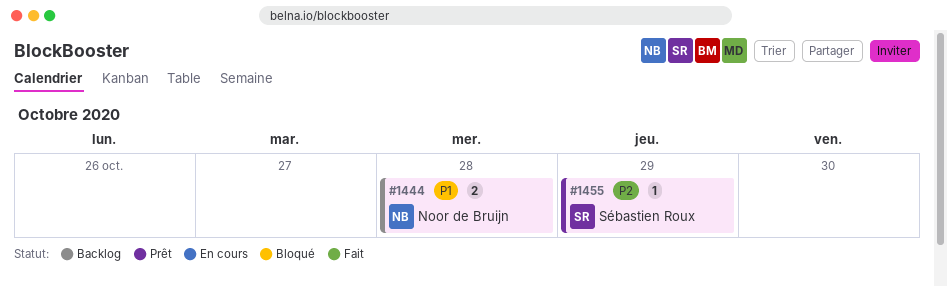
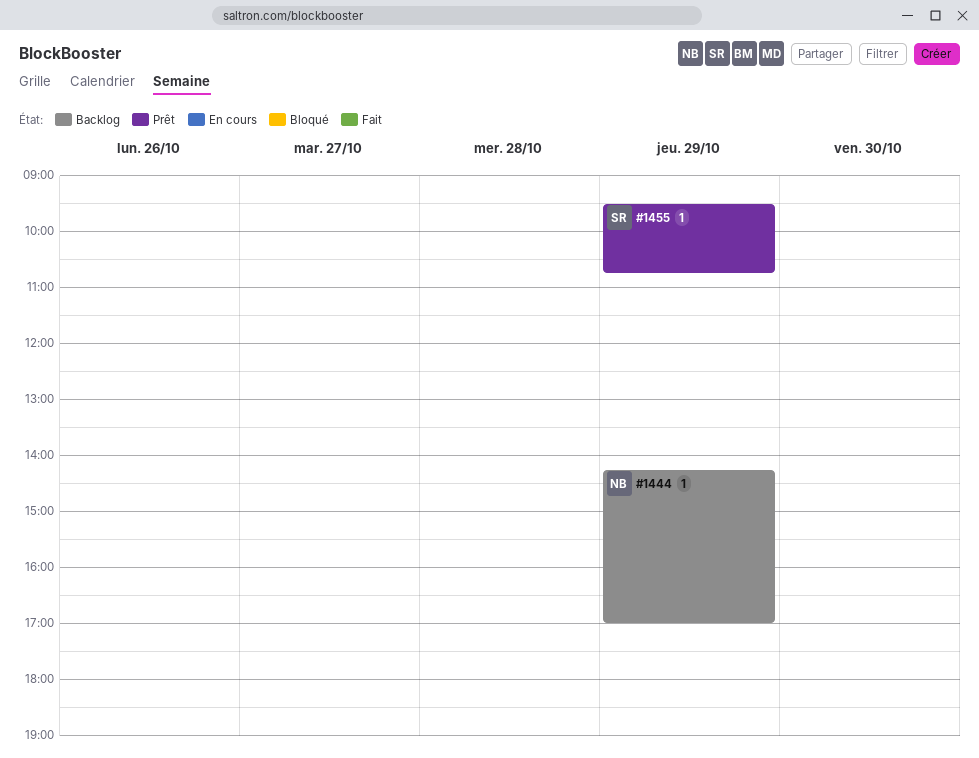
#1444, estimate: 2 -> 1
#1444, day: Oct 28 -> Oct 29

